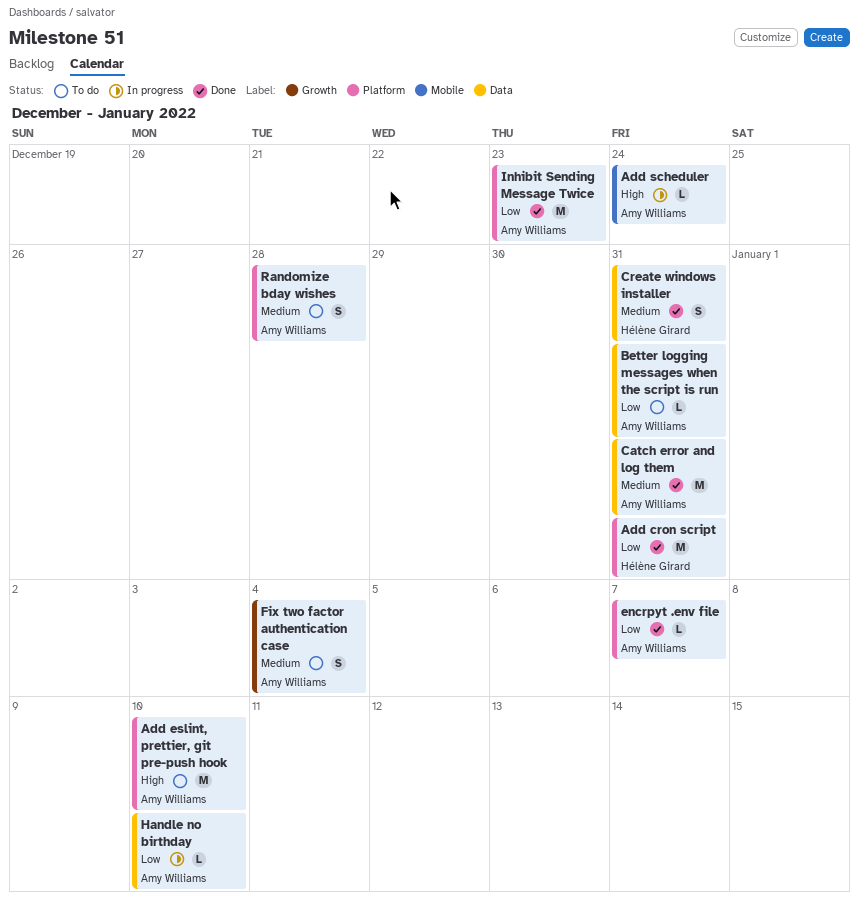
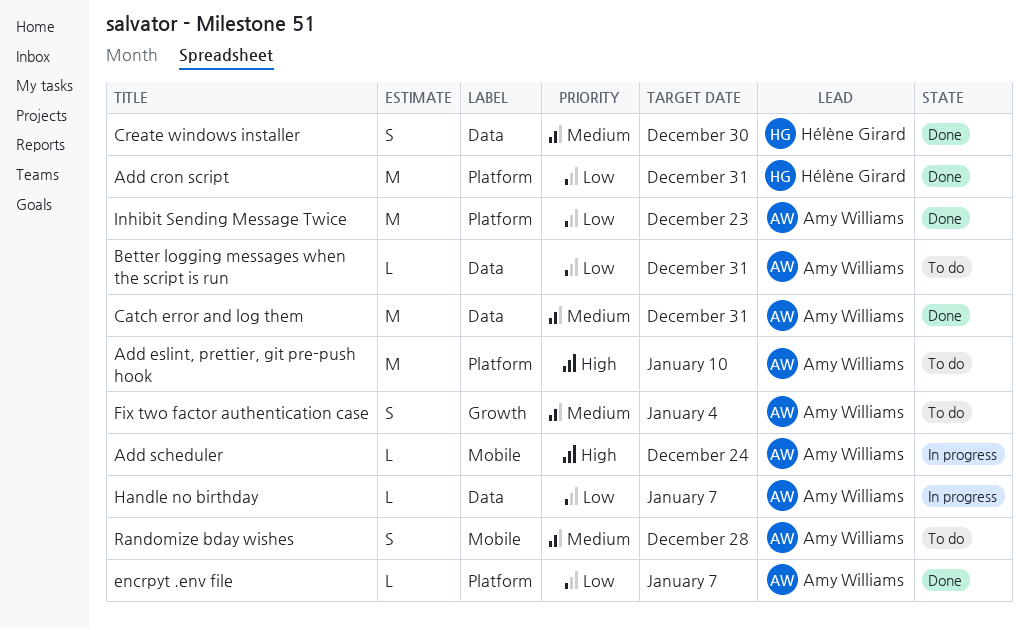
Create windows installer, due: Dec 31 -> Dec 30
Handle no birthday, due: Jan 10 -> Jan 7
Randomize bday wishes, label: Platform -> Mobile

